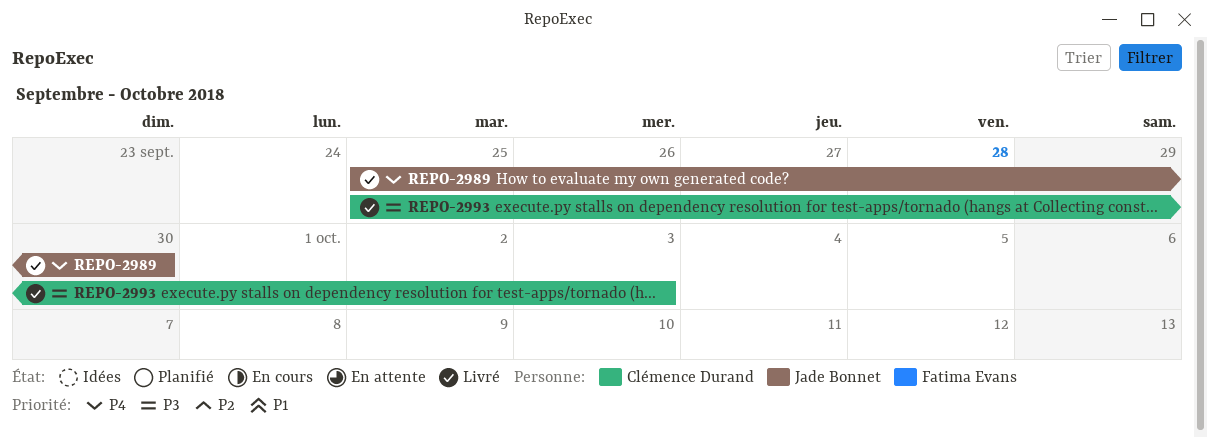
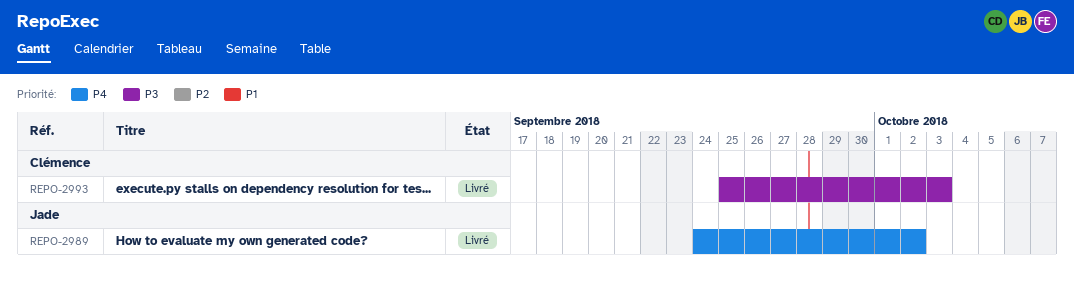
REPO-2989, start: Sep 25 -> Sep 24
REPO-2989, due: Sep 30 -> Oct 2

